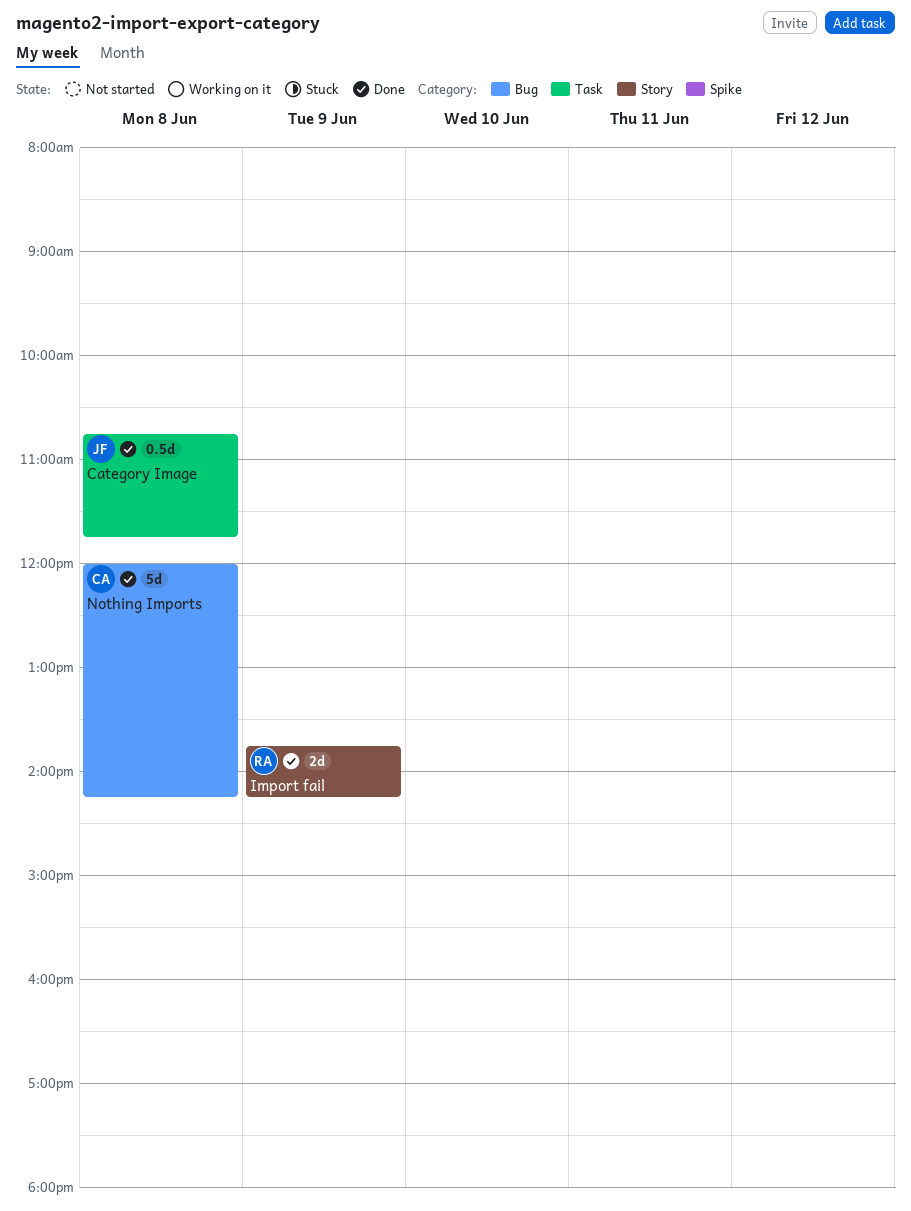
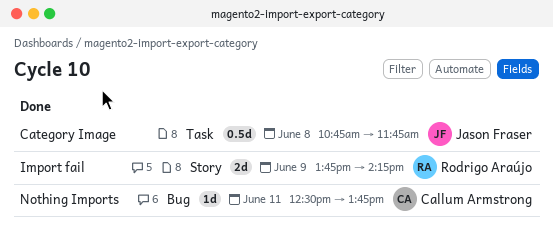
Nothing Imports, estimate: 5d -> 1d
Nothing Imports, day: Jun 8 -> Jun 11
Nothing Imports, begins: 12:00 -> 12:30
Nothing Imports, ends: 14:15 -> 13:45

